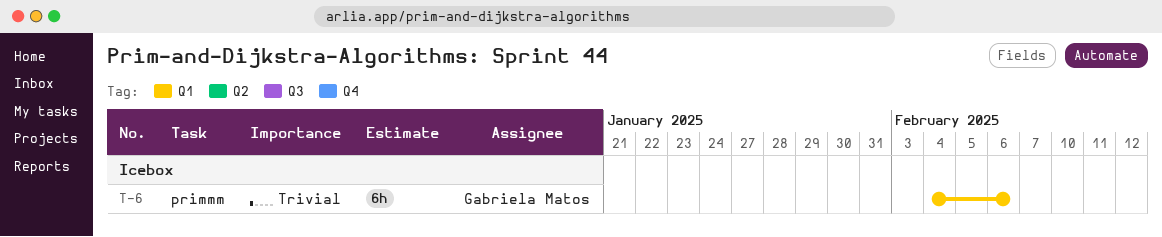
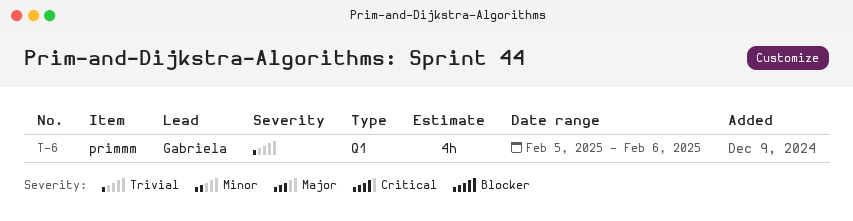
T-6, estimate: 6h -> 4h
T-6, start: Feb 4 -> Feb 5

